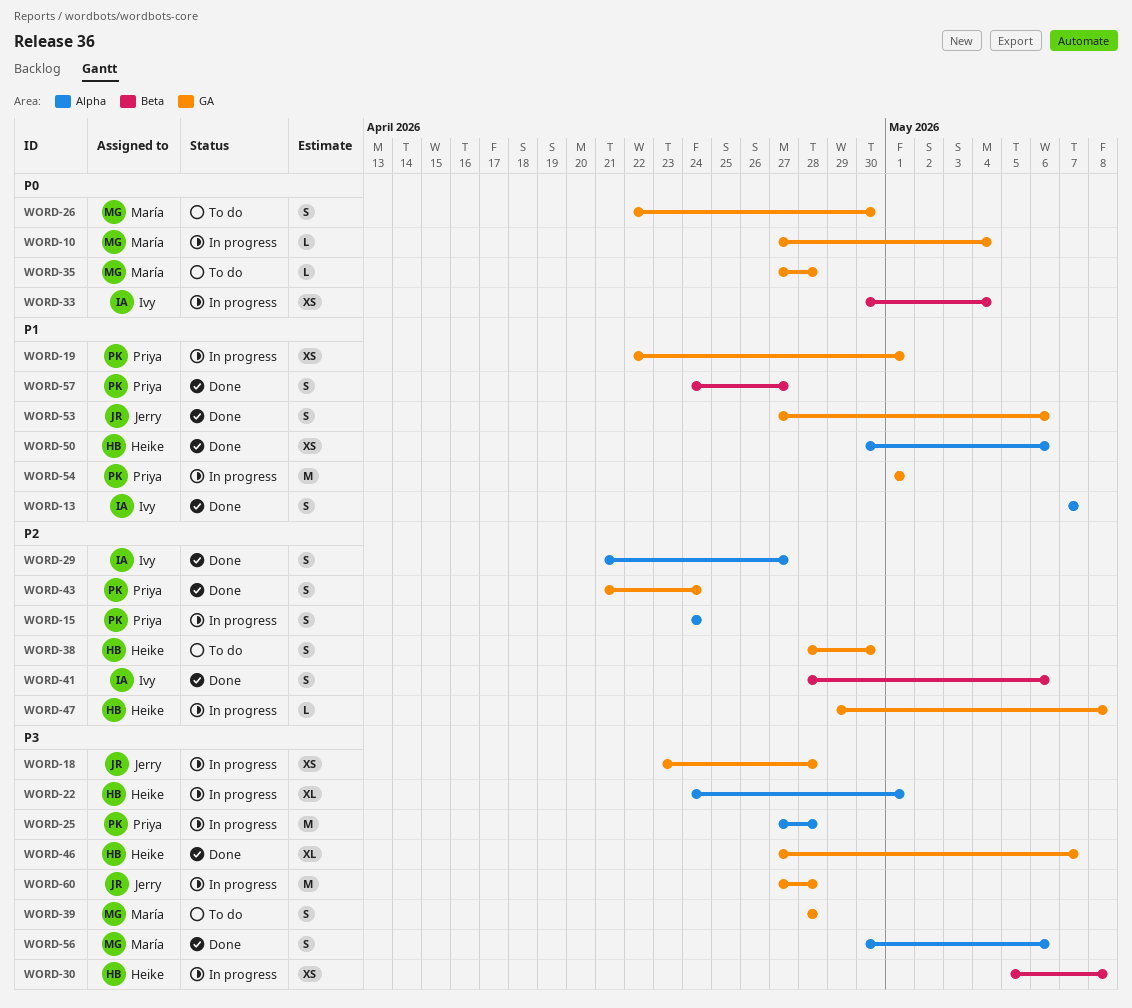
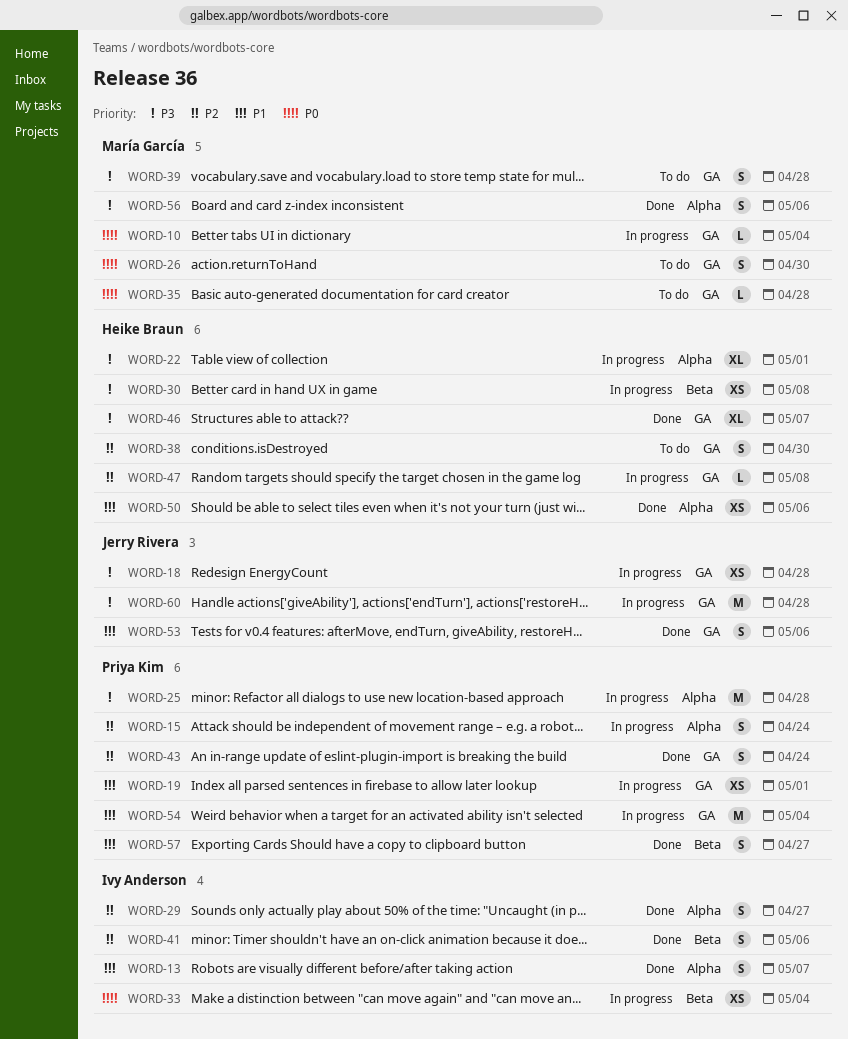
WORD-54, due: May 1 -> May 4

